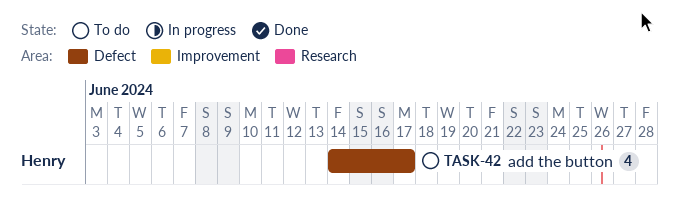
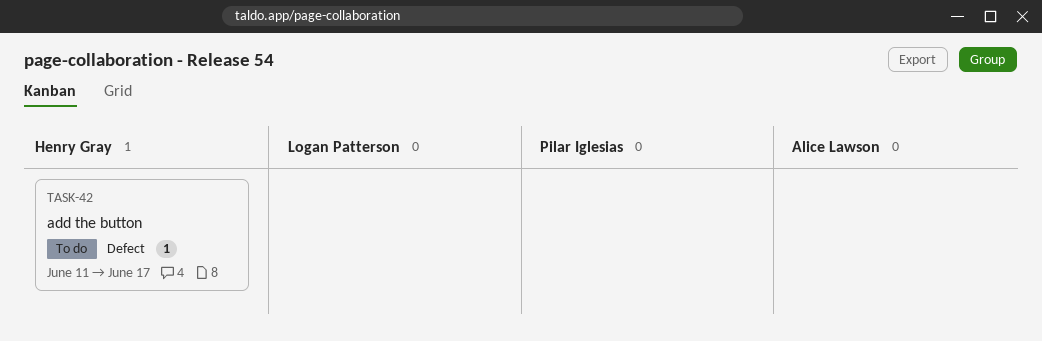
TASK-42, estimate: 4 -> 1
TASK-42, start: Jun 14 -> Jun 11

